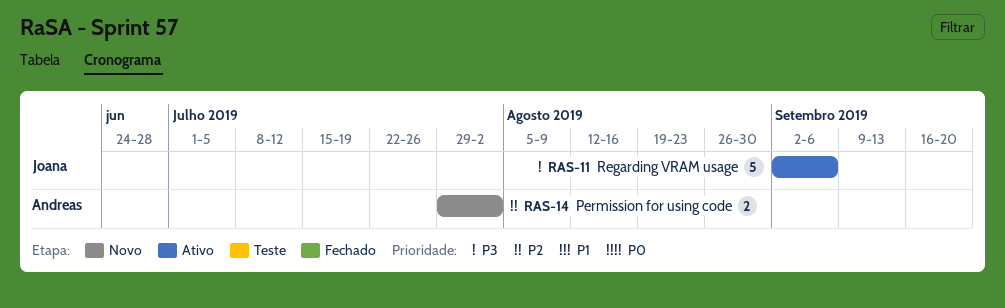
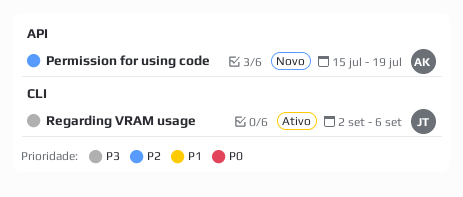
Permission for using code, start: Jul 29 -> Jul 15
Permission for using code, due: Aug 2 -> Jul 19

